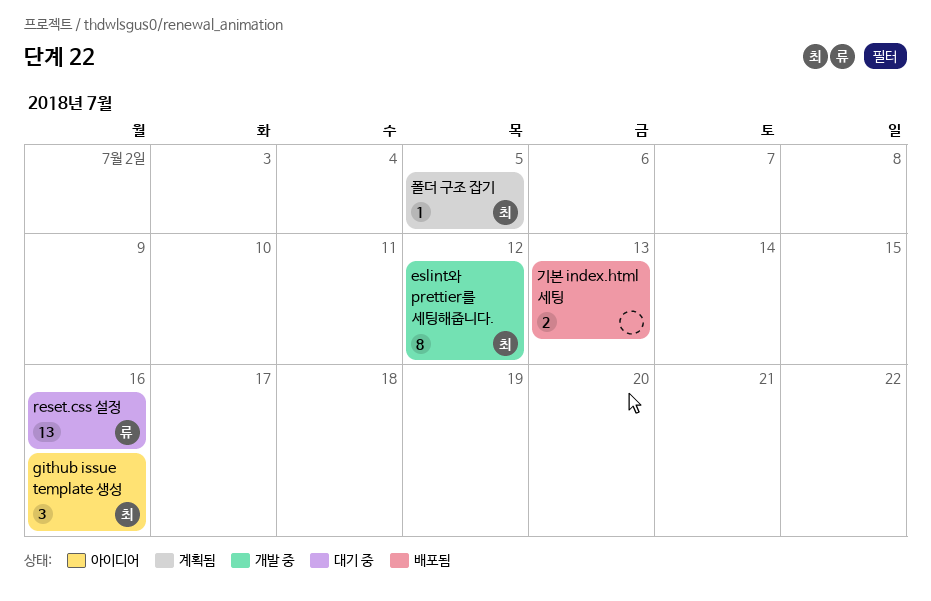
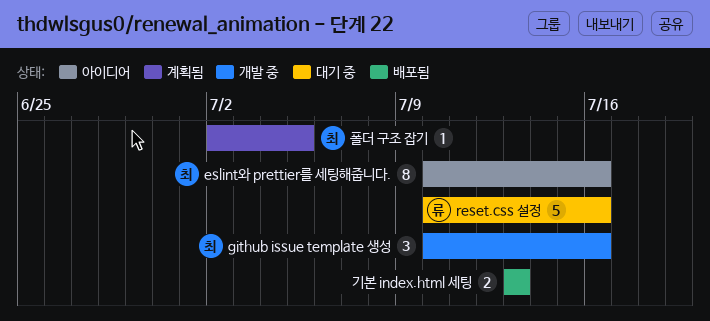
eslint와 prettier를 세팅해줍니다., status: 개발 중 -> 아이디어
eslint와 prettier를 세팅해줍니다., due: Jul 12 -> Jul 16
github issue template 생성, status: 아이디어 -> 개발 중
reset.css 설정, estimate: 13 -> 5

